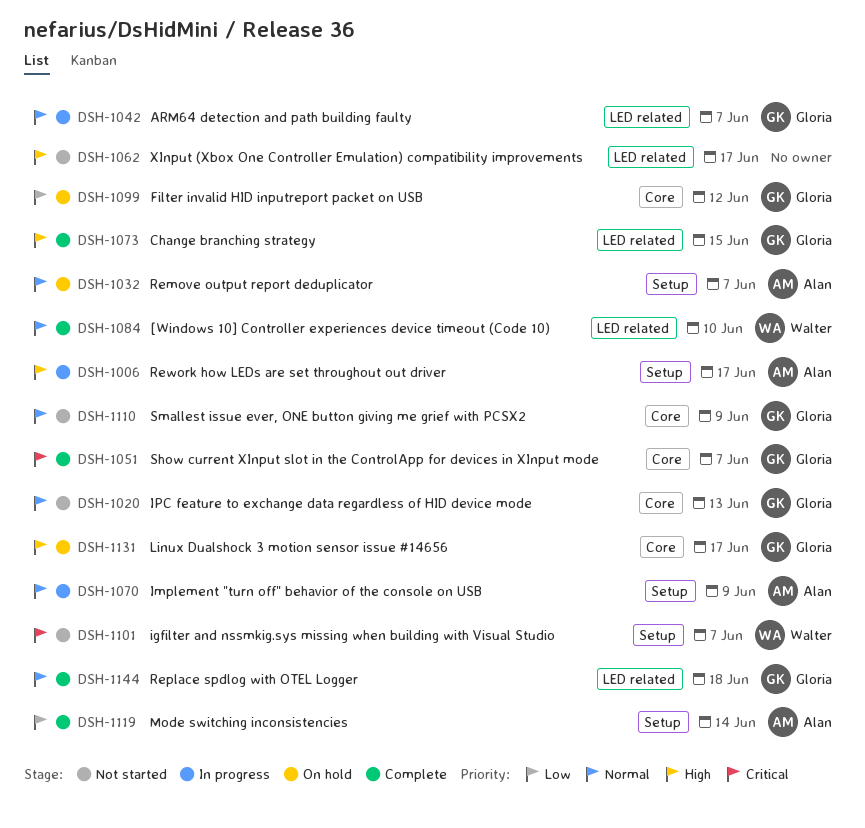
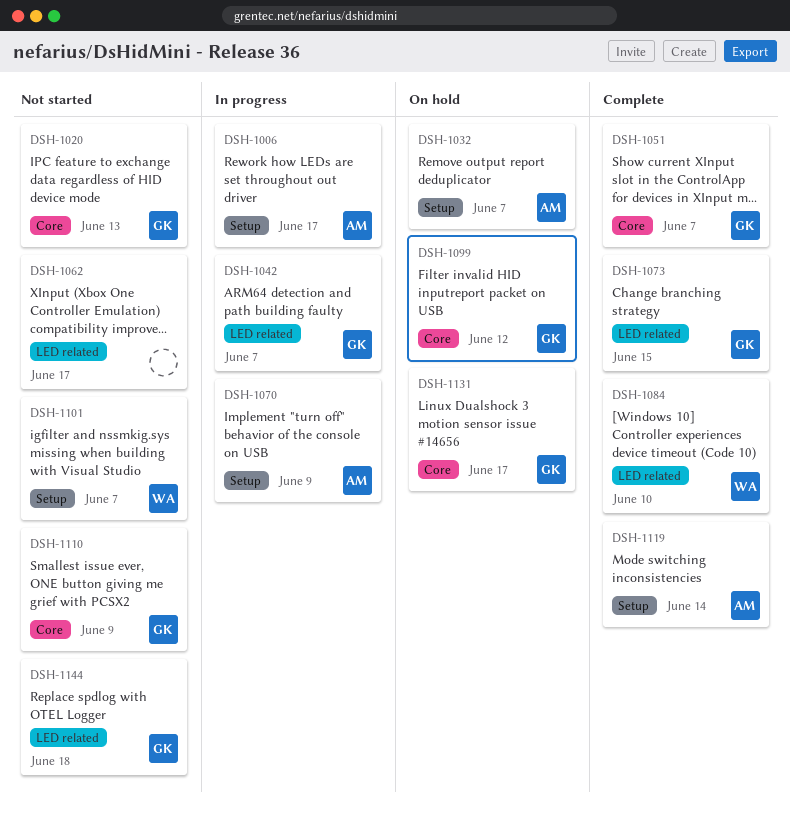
DSH-1144, status: Complete -> Not started

